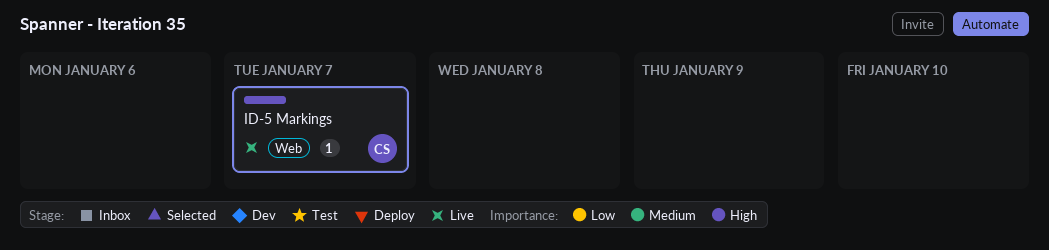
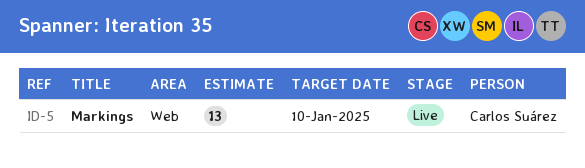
ID-5, estimate: 1 -> 13
ID-5, due: Jan 7 -> Jan 10

